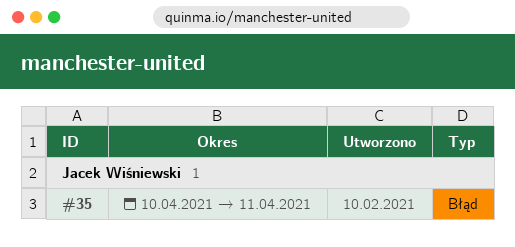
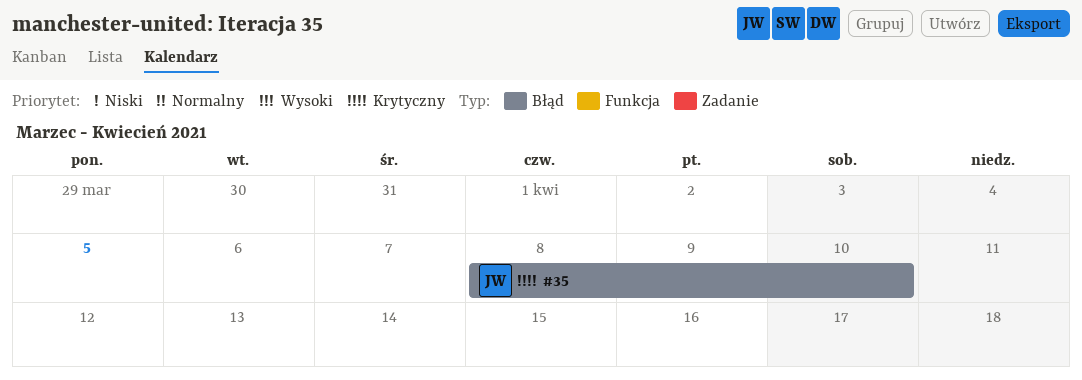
#35, start: Apr 10 -> Apr 8
#35, due: Apr 11 -> Apr 10

